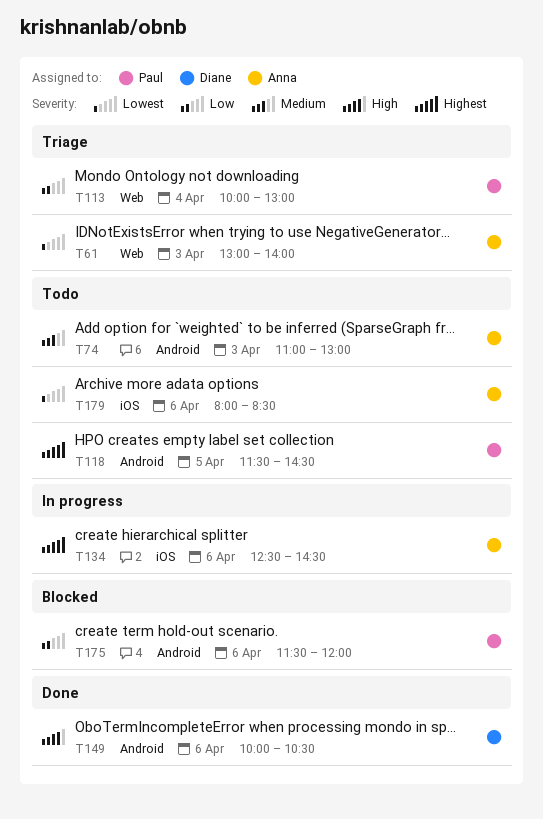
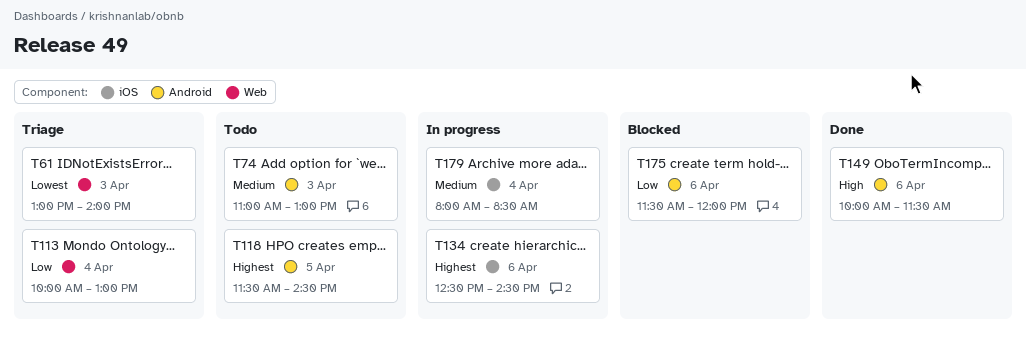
T149, ends: 10:30 -> 11:30
T179, status: Todo -> In progress
T179, priority: Lowest -> Medium
T179, day: Apr 6 -> Apr 4

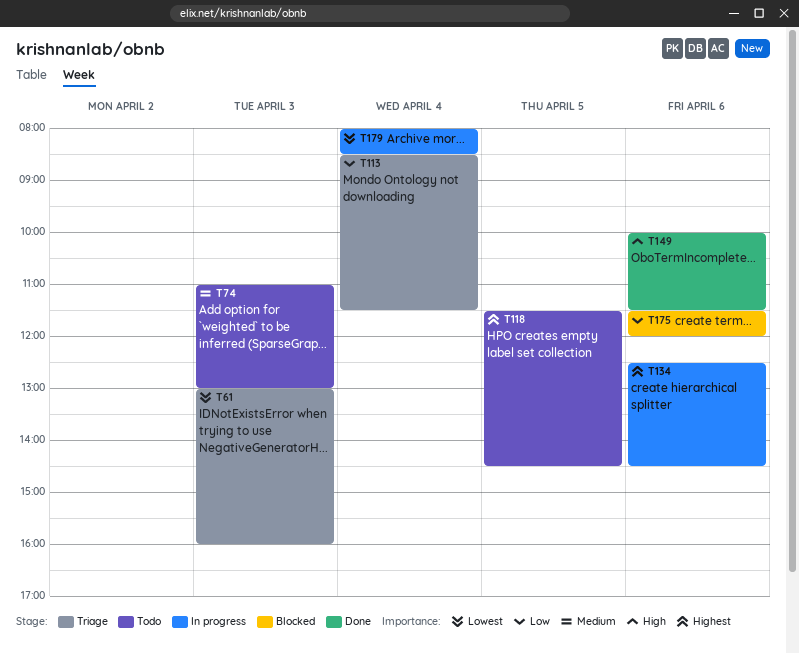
T61, ends: 14:00 -> 16:00
T113, begins: 10:00 -> 08:30
T113, ends: 13:00 -> 11:30
T179, priority: Medium -> Lowest

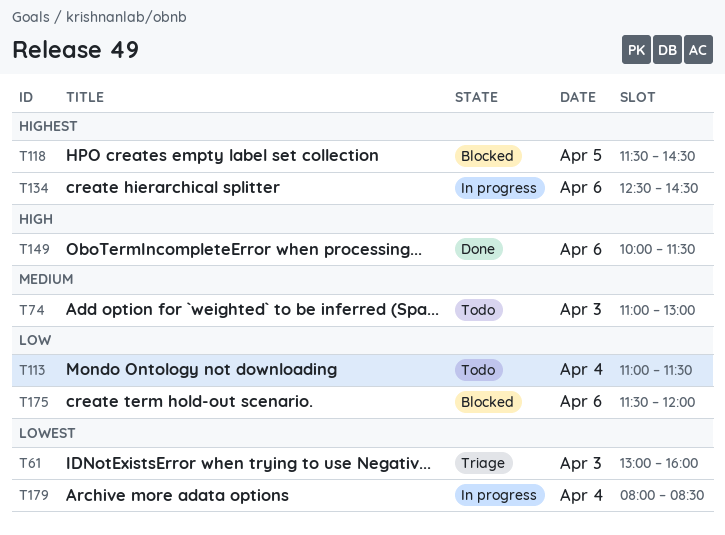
T113, status: Triage -> Todo
T113, begins: 08:30 -> 11:00
T118, status: Todo -> Blocked

